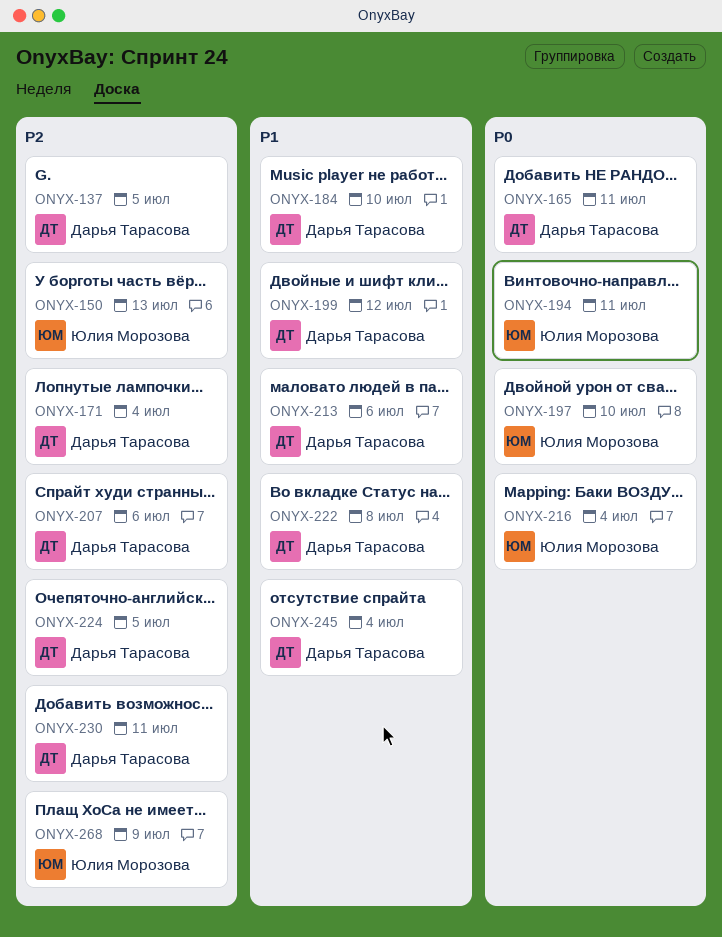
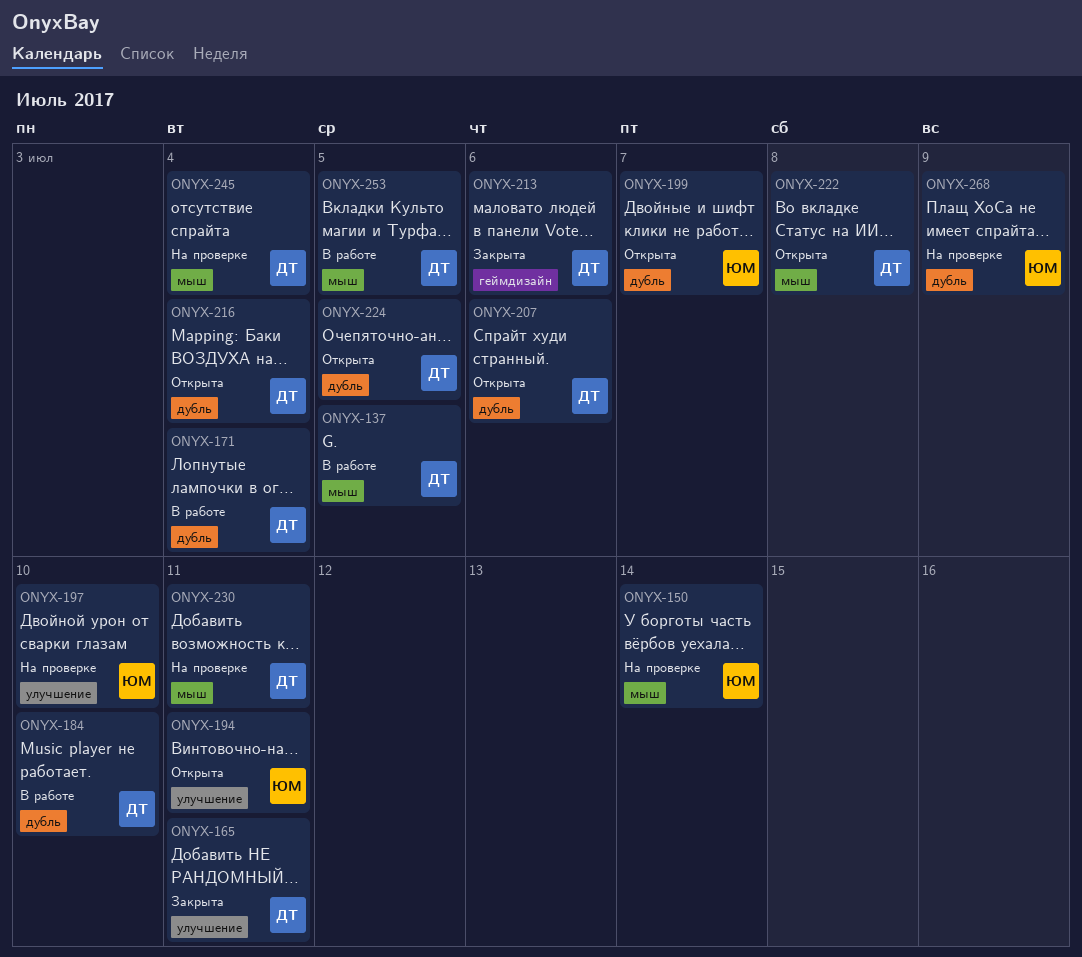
ONYX-150, due: Jul 13 -> Jul 14
ONYX-199, owner: Дарья Тарасова -> Юлия Морозова
ONYX-199, due: Jul 12 -> Jul 7
ONYX-216, owner: Юлия Морозова -> Дарья Тарасова
ONYX-253: none -> present

